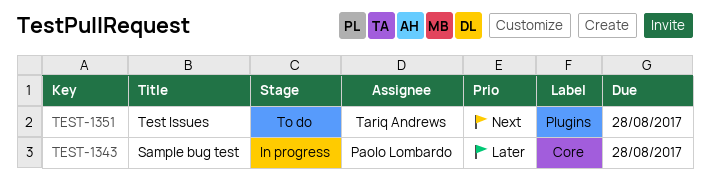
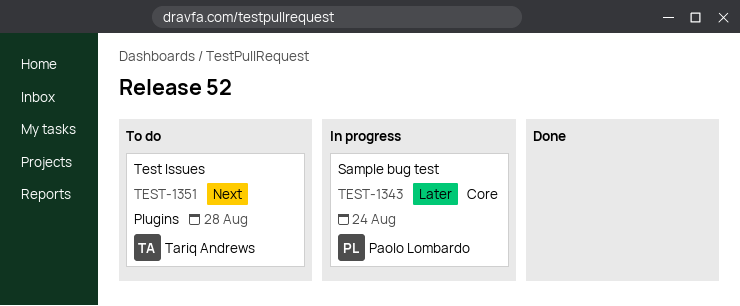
TEST-1343, due: Aug 28 -> Aug 24

